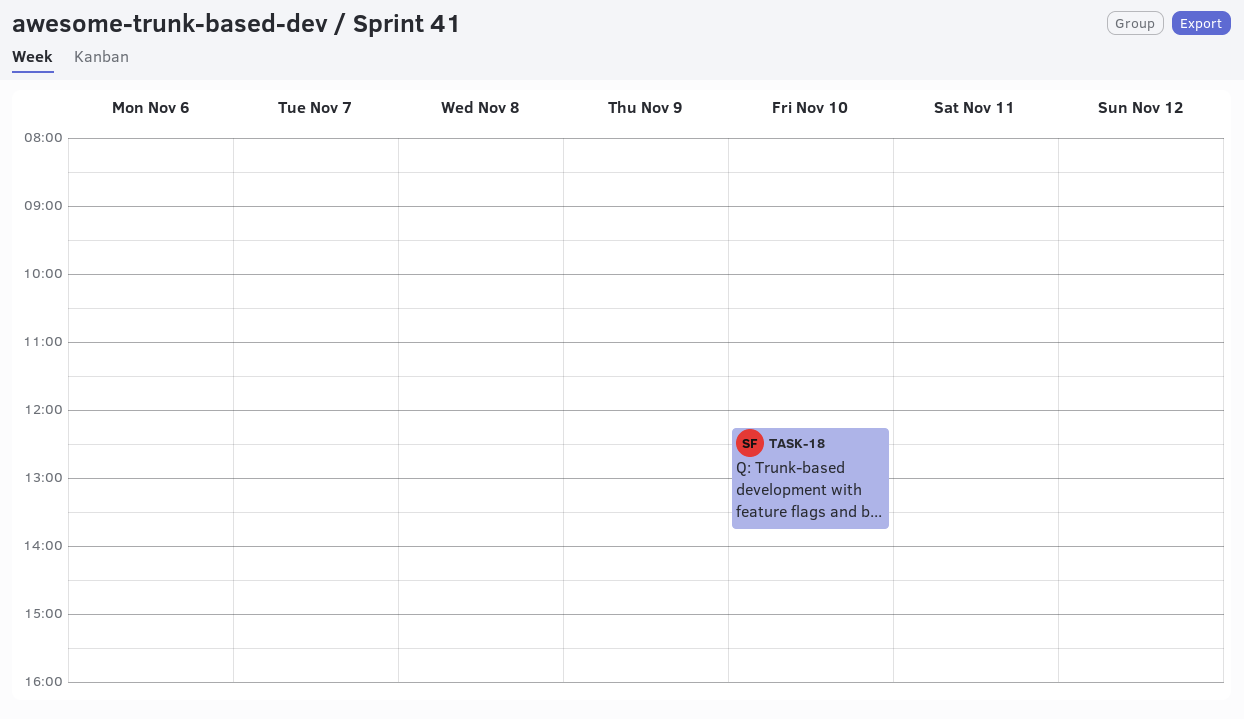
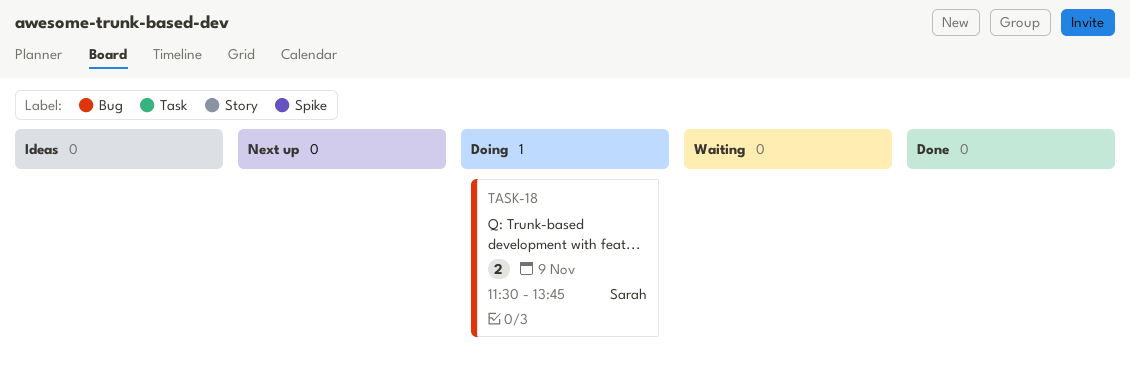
TASK-18, day: Nov 10 -> Nov 9
TASK-18, begins: 12:15 -> 11:30

